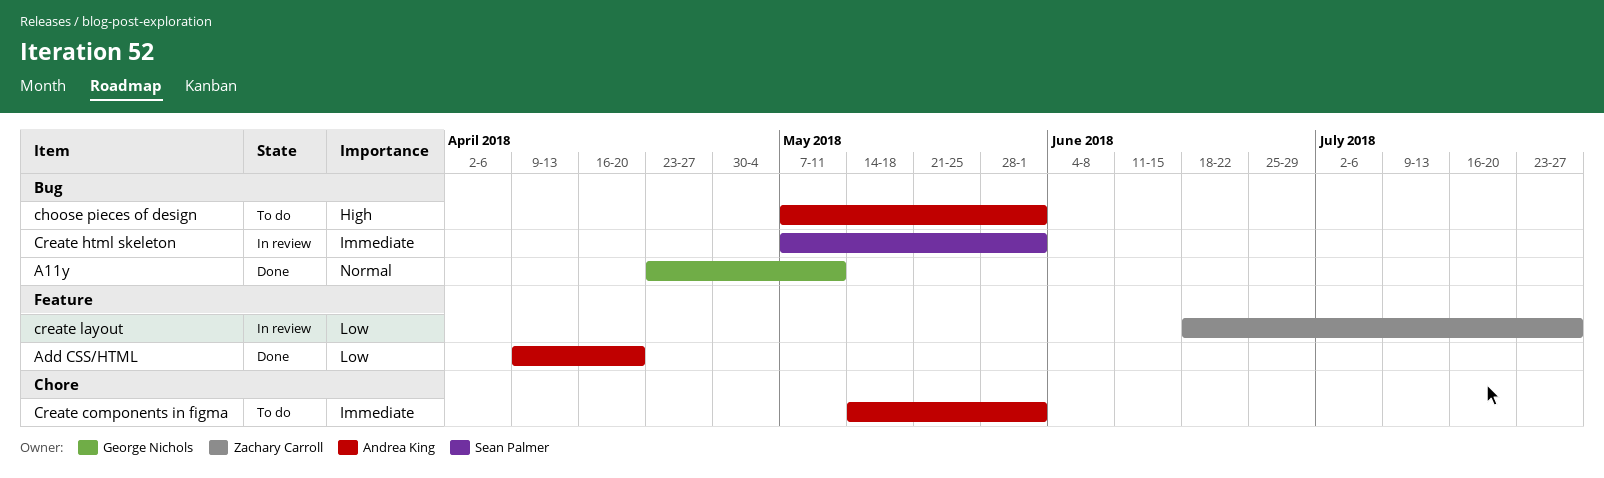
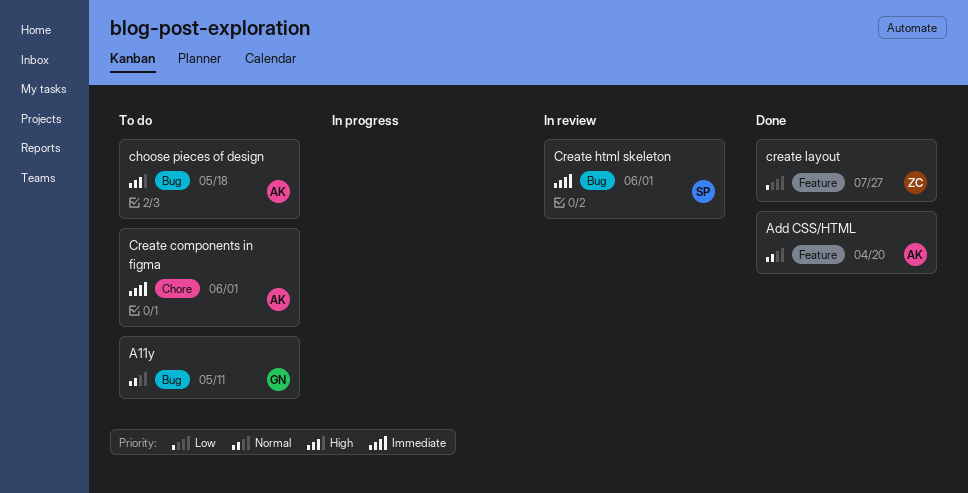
A11y, status: Done -> To do
Add CSS/HTML, priority: Low -> Normal
choose pieces of design, due: Jun 1 -> May 18
create layout, status: In review -> Done

